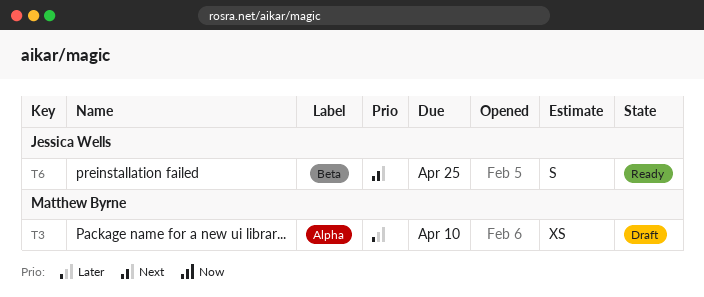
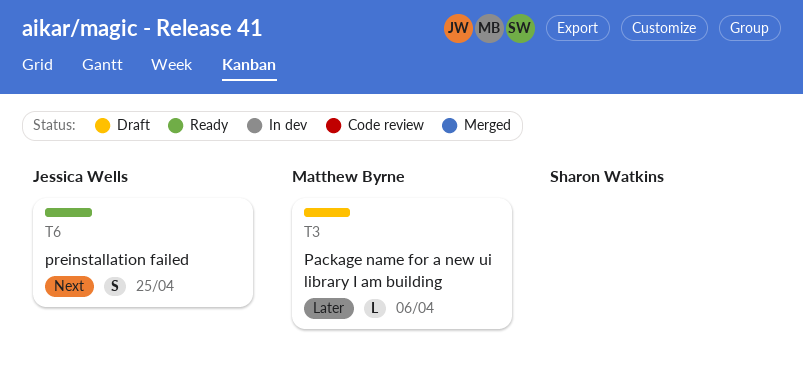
T3, estimate: XS -> L
T3, due: Apr 10 -> Apr 6

